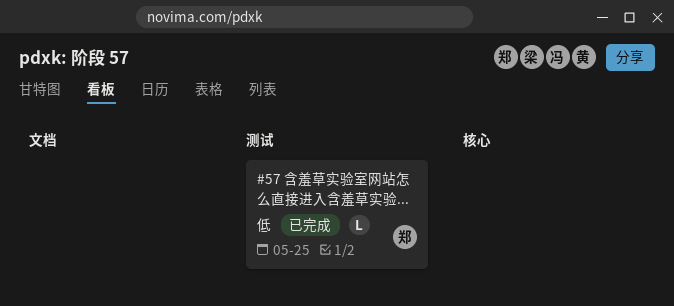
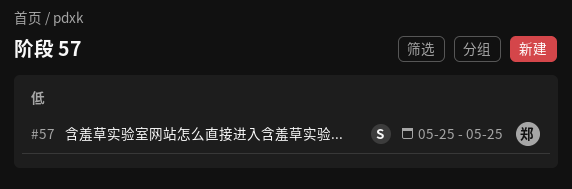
#57, estimate: L -> S

